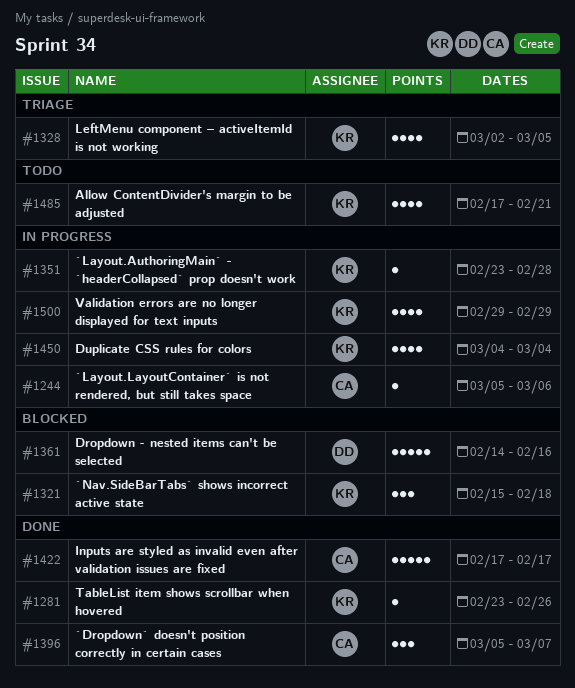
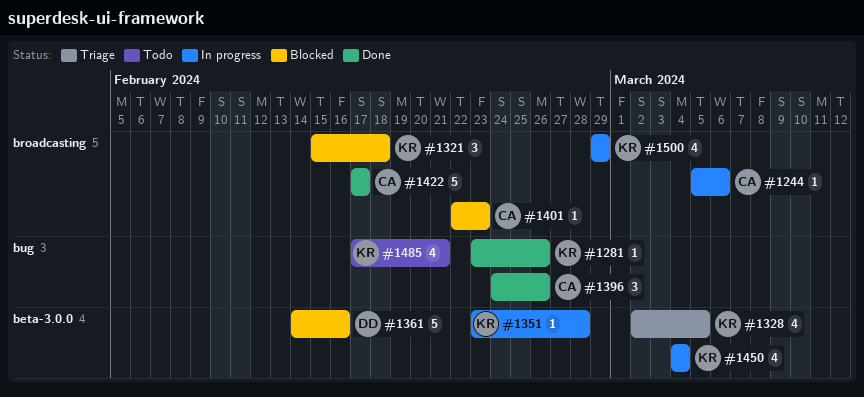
#1396, start: Mar 5 -> Feb 24
#1396, due: Mar 7 -> Feb 26
#1401: none -> present

